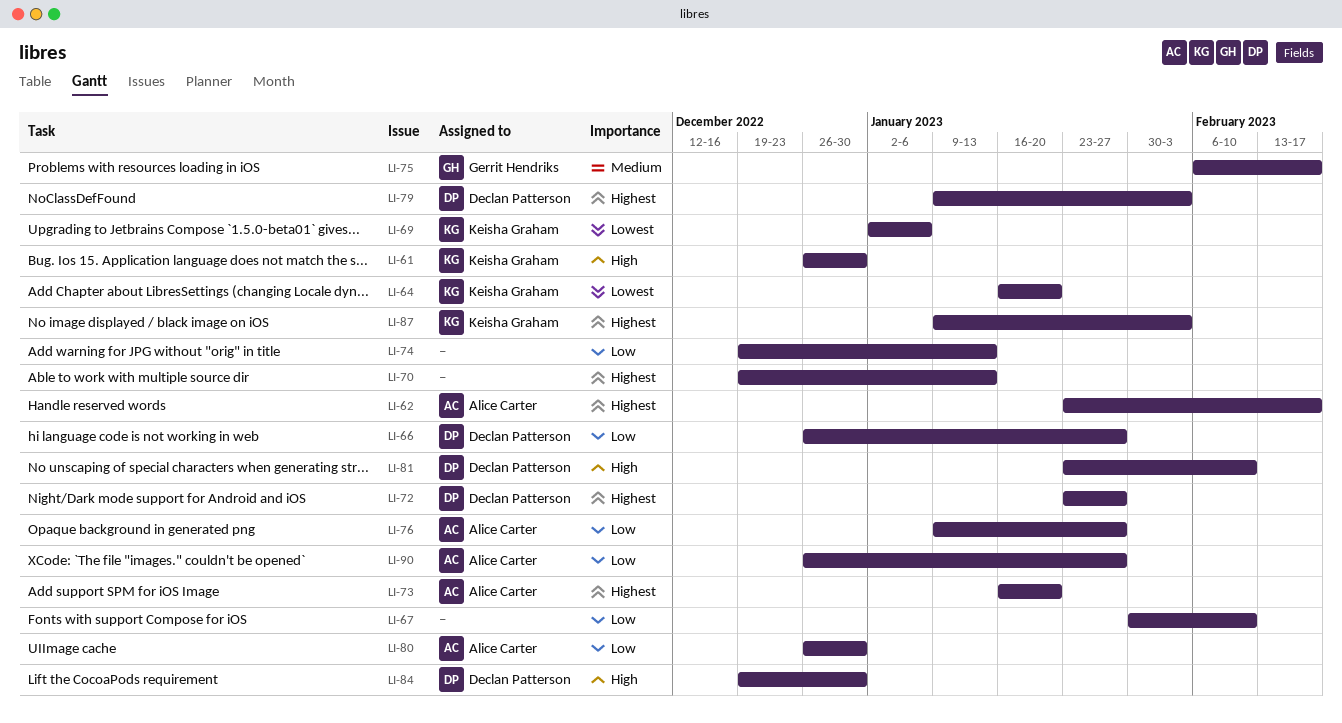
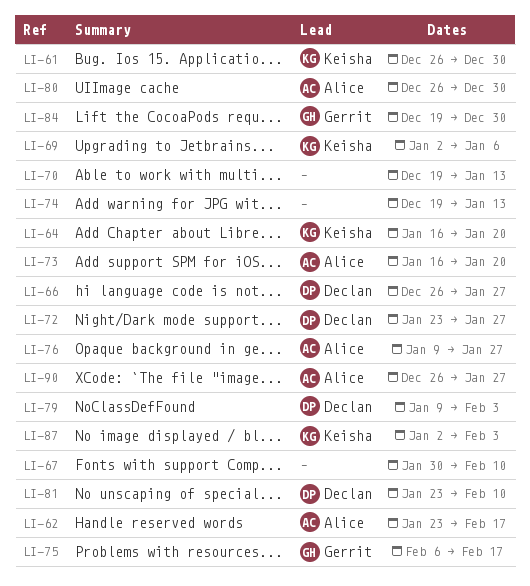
LI-84, owner: Declan Patterson -> Gerrit Hendriks
LI-87, start: Jan 9 -> Jan 2

